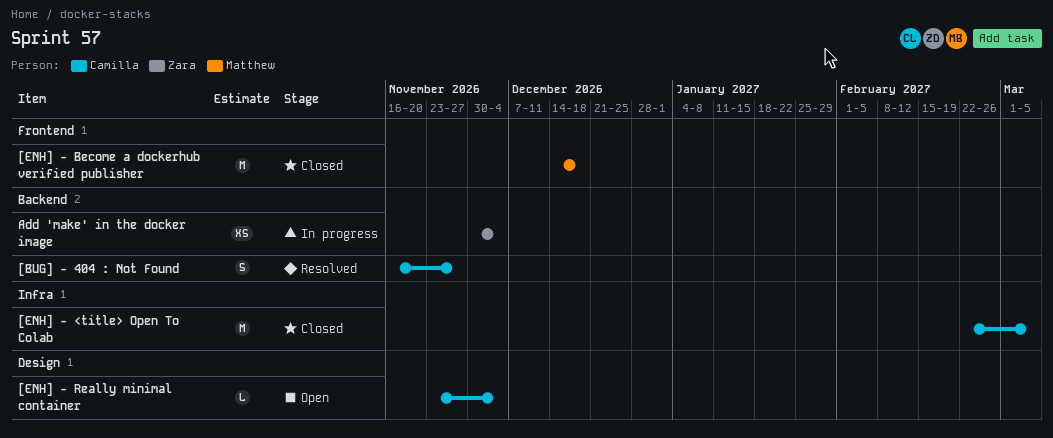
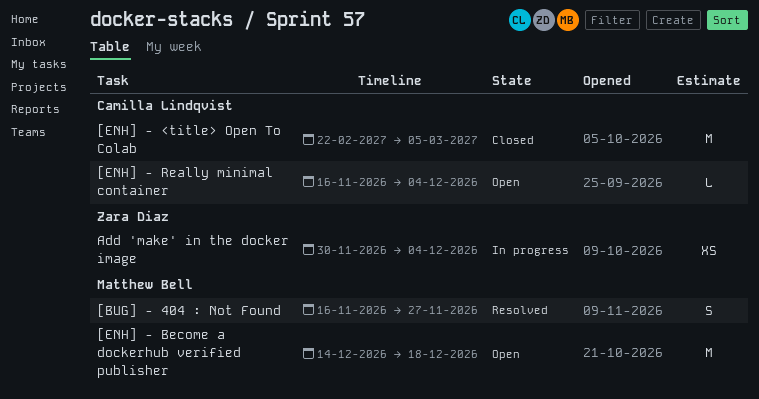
[BUG] - 404 : Not Found, owner: Camilla Lindqvist -> Matthew Bell
[ENH] - Become a dockerhub verified publisher, status: Closed -> Open
[ENH] - Really minimal container, start: Nov 23 -> Nov 16

